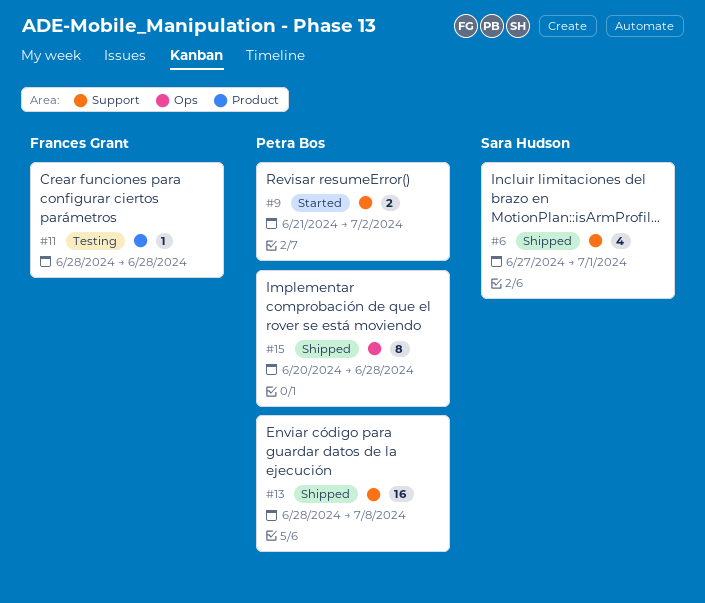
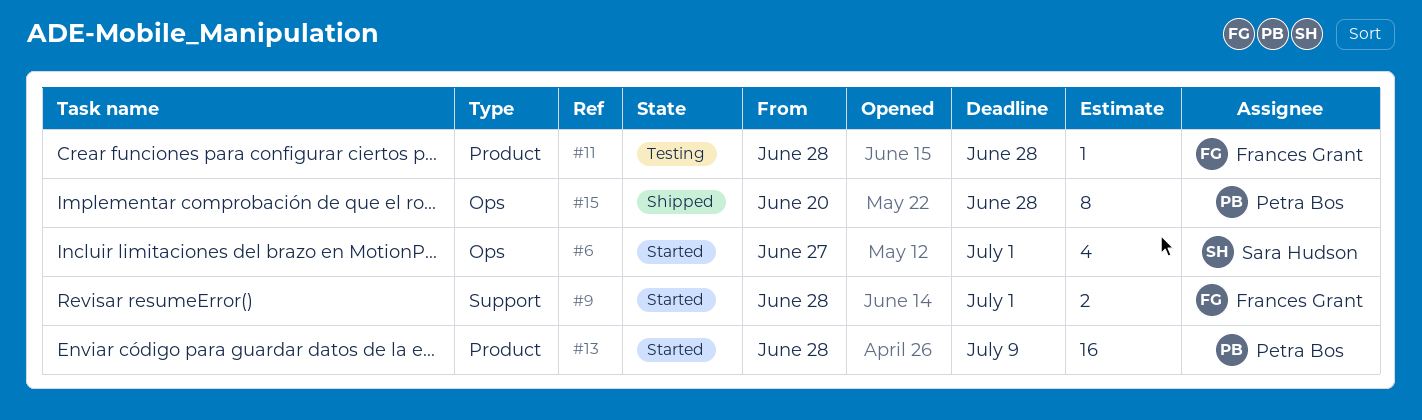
#6, status: Shipped -> Started
#6, label: Support -> Ops
#9, owner: Petra Bos -> Frances Grant
#9, start: Jun 21 -> Jun 28
#9, due: Jul 2 -> Jul 1
#13, status: Shipped -> Started
#13, label: Support -> Product
#13, due: Jul 8 -> Jul 9

